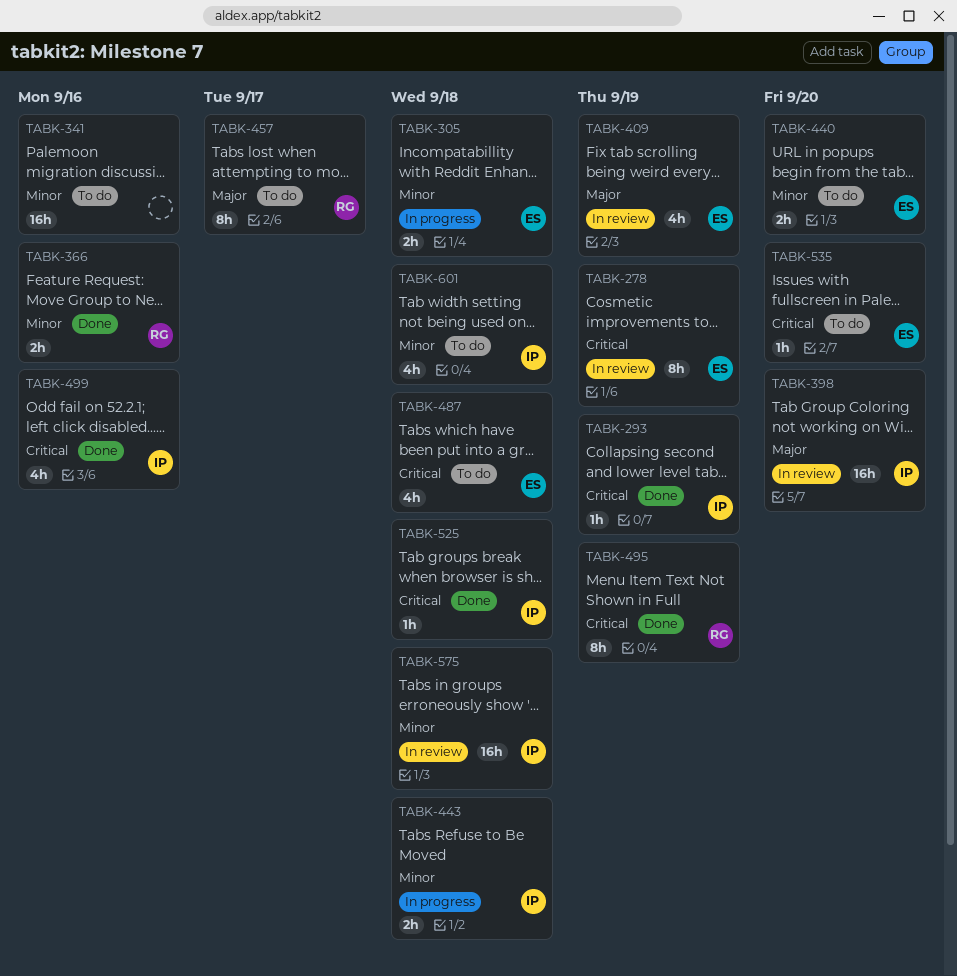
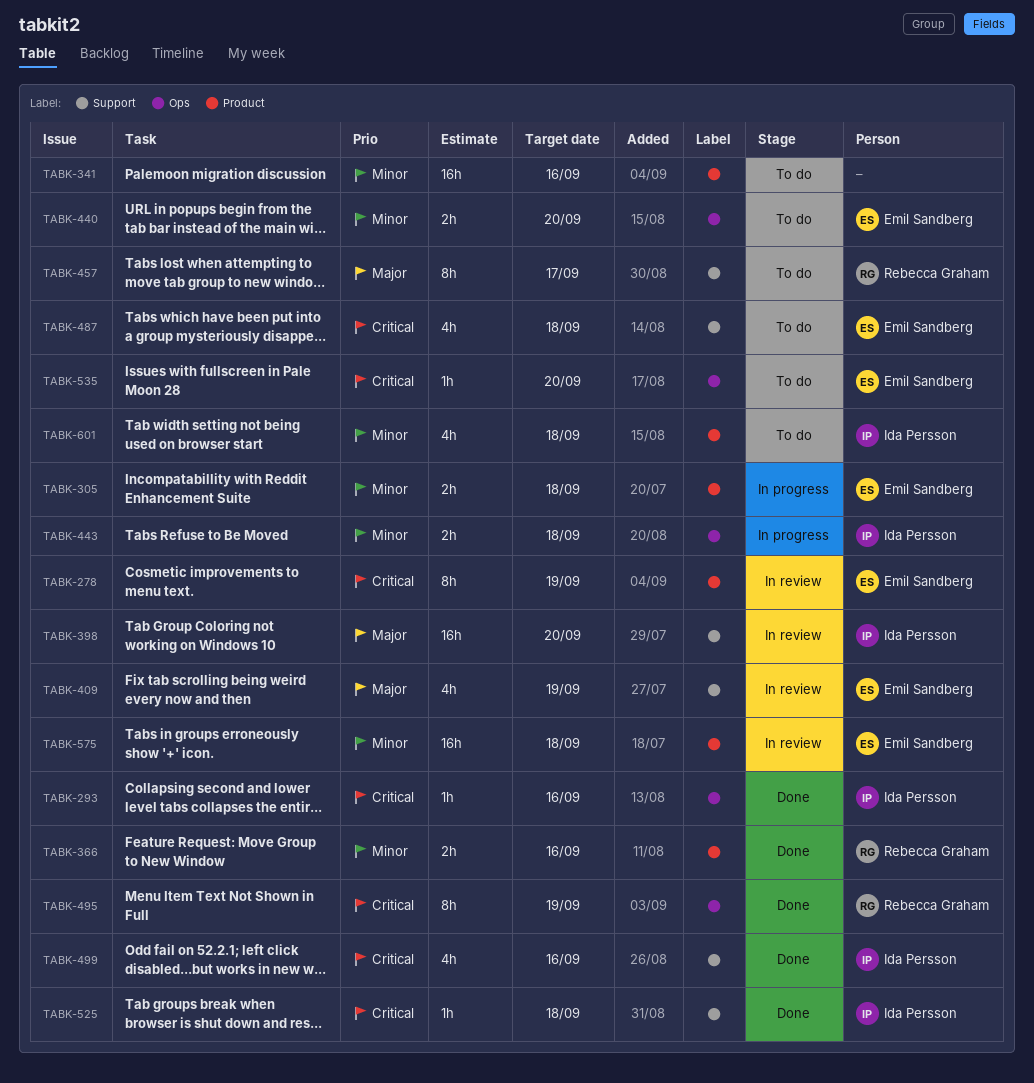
TABK-293, due: Sep 19 -> Sep 16
TABK-575, owner: Ida Persson -> Emil Sandberg

